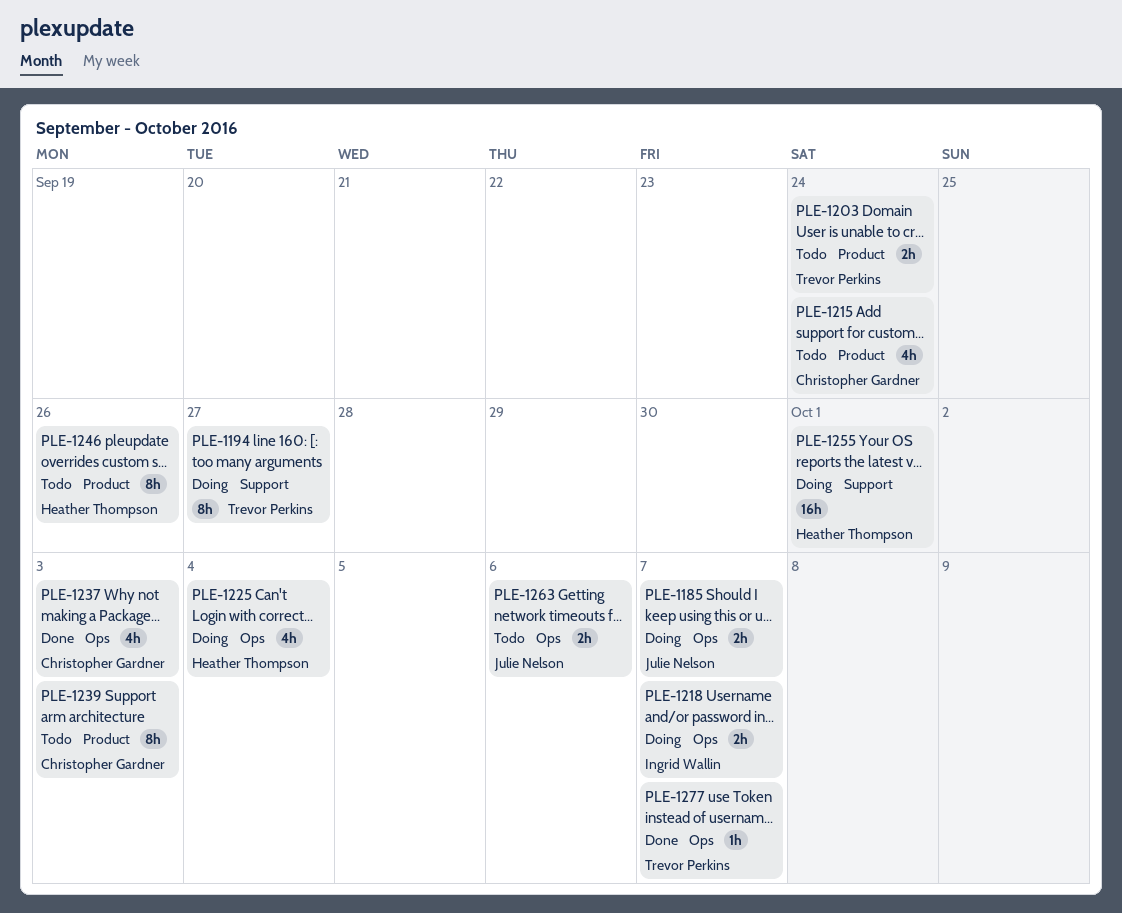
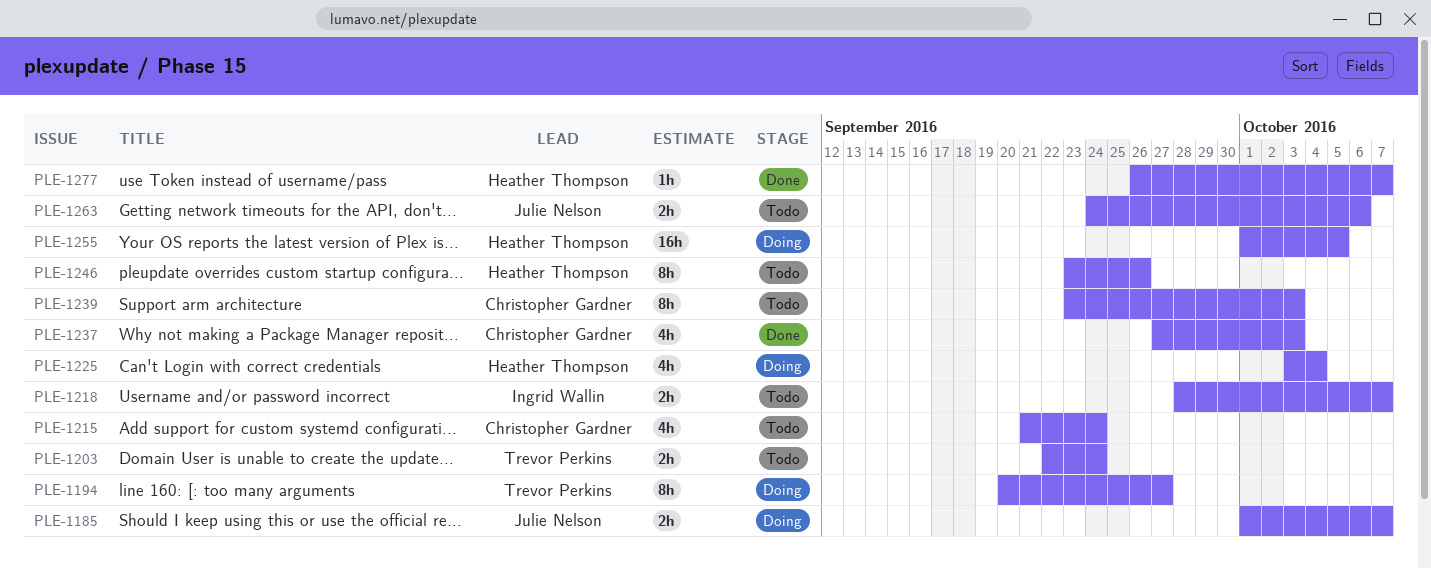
PLE-1218, status: Doing -> Todo
PLE-1255, due: Oct 1 -> Oct 5
PLE-1277, owner: Trevor Perkins -> Heather Thompson

